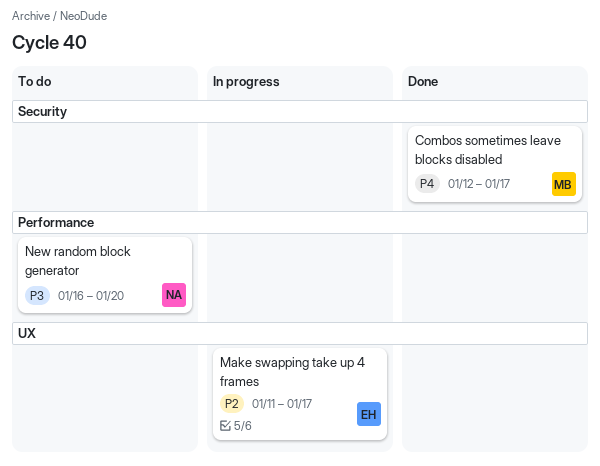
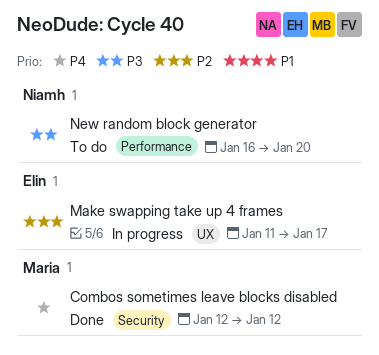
Combos sometimes leave blocks disabled, due: Jan 17 -> Jan 12

